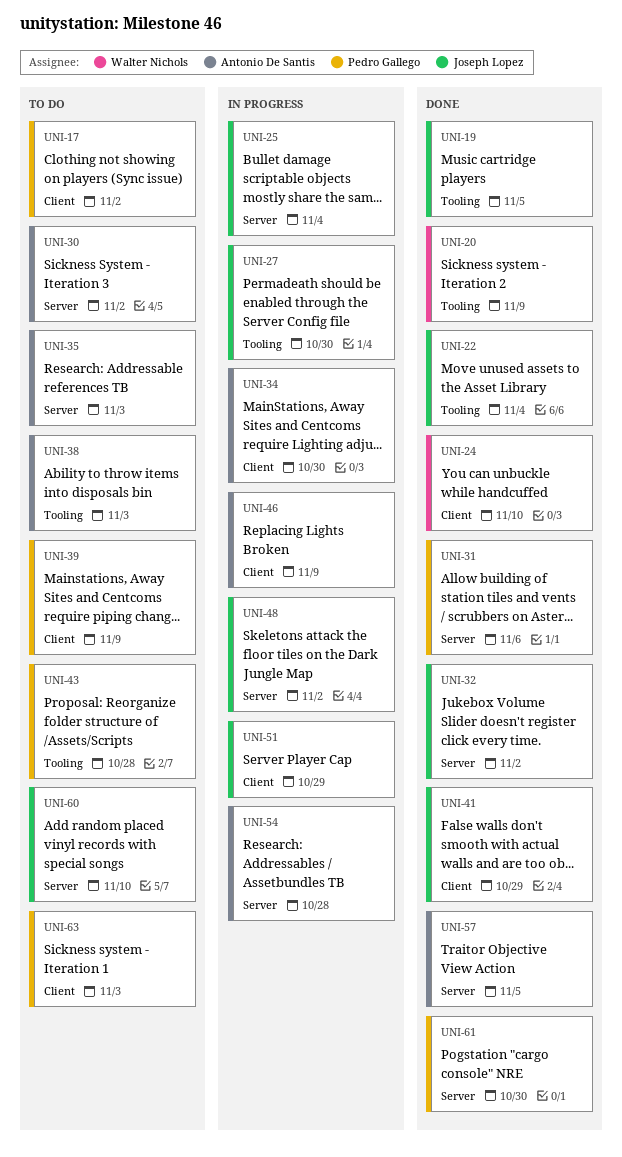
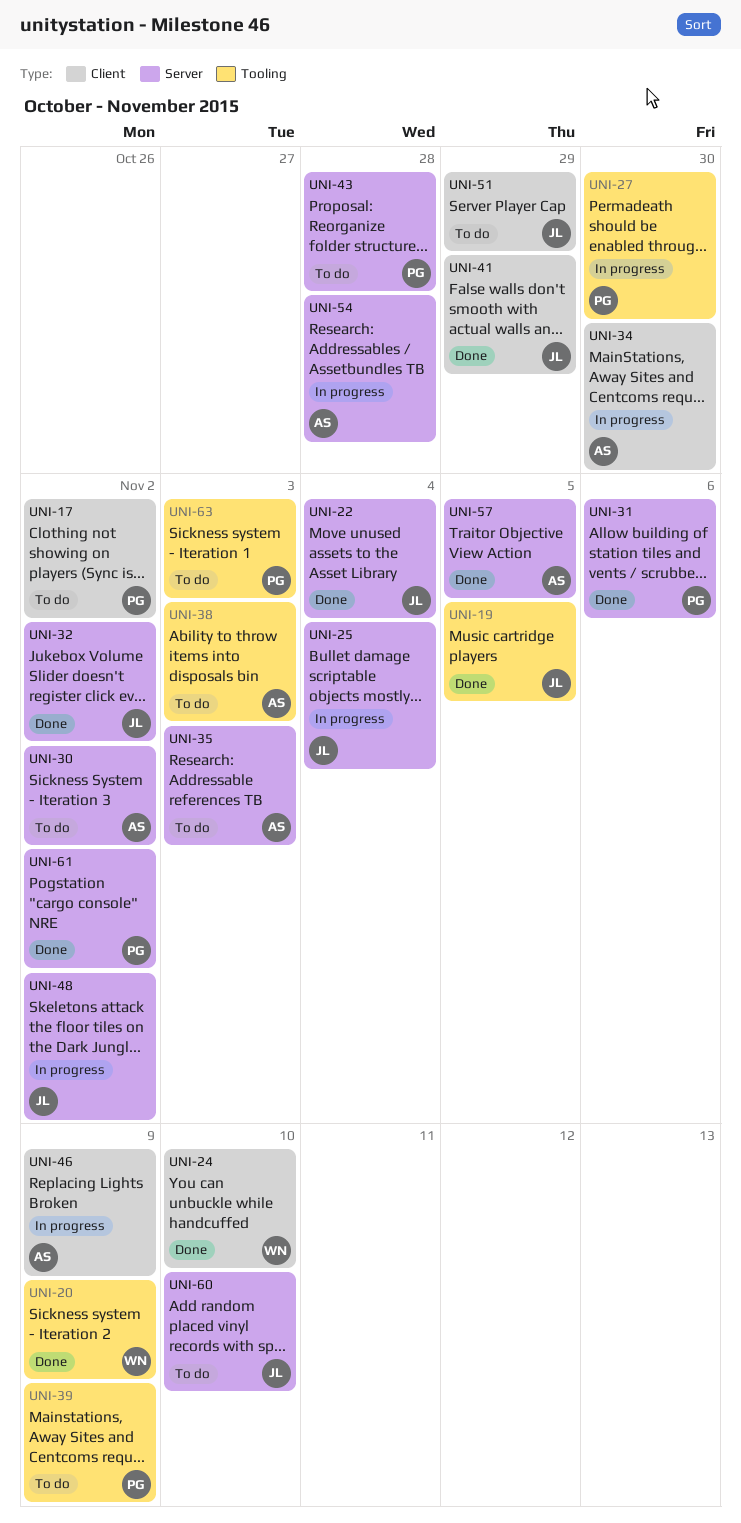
UNI-22, label: Tooling -> Server
UNI-27, owner: Joseph Lopez -> Pedro Gallego
UNI-39, label: Client -> Tooling
UNI-43, label: Tooling -> Server
UNI-51, status: In progress -> To do
UNI-61, due: Oct 30 -> Nov 2
UNI-63, label: Client -> Tooling

